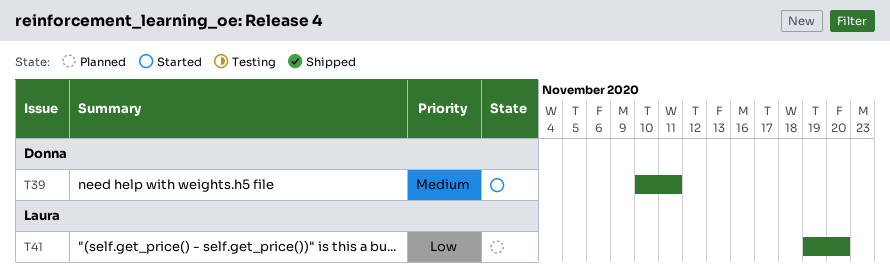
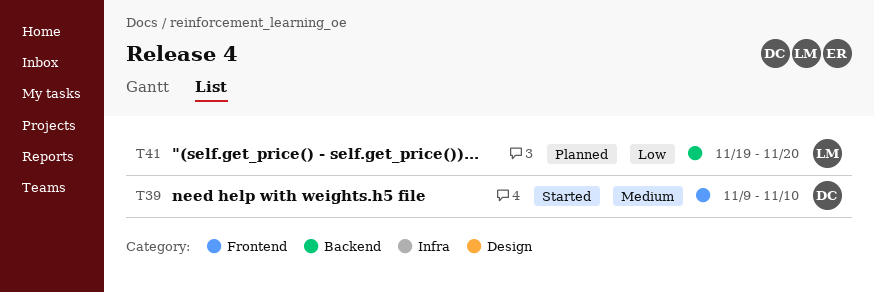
T39, start: Nov 10 -> Nov 9
T39, due: Nov 11 -> Nov 10

